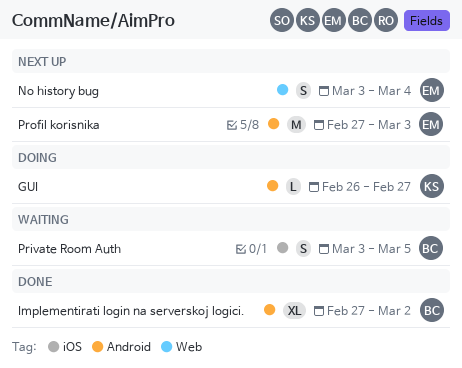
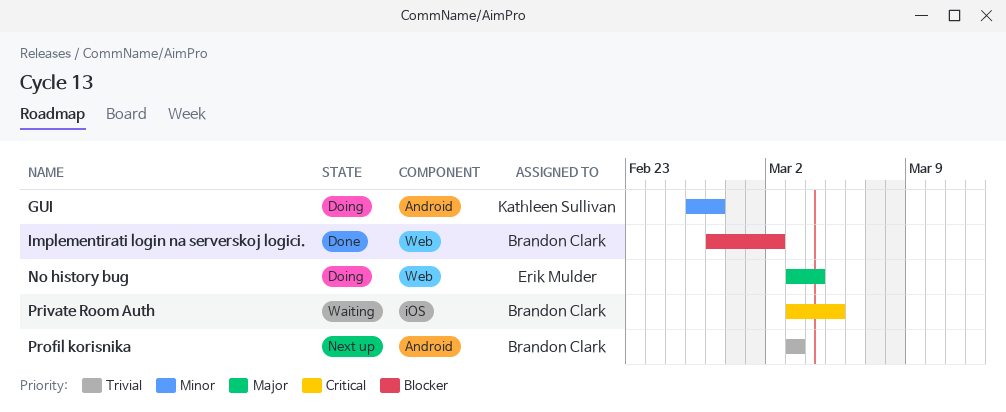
Implementirati login na serverskoj logici., label: Android -> Web
No history bug, status: Next up -> Doing
Profil korisnika, owner: Erik Mulder -> Brandon Clark
Profil korisnika, start: Feb 27 -> Mar 3

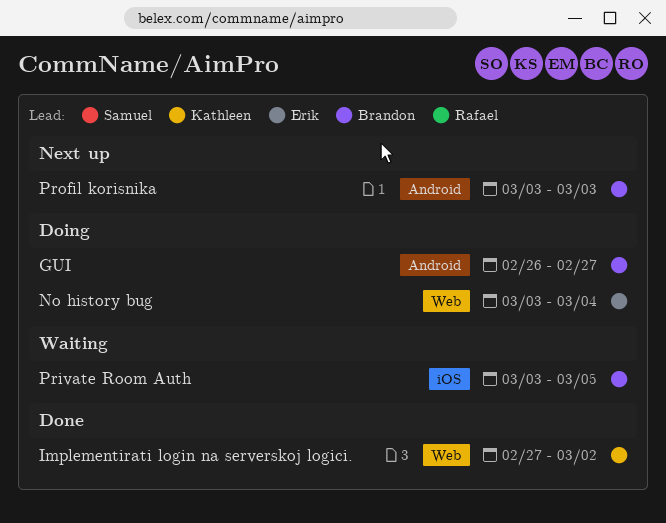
GUI, owner: Kathleen Sullivan -> Brandon Clark
Implementirati login na serverskoj logici., owner: Brandon Clark -> Kathleen Sullivan

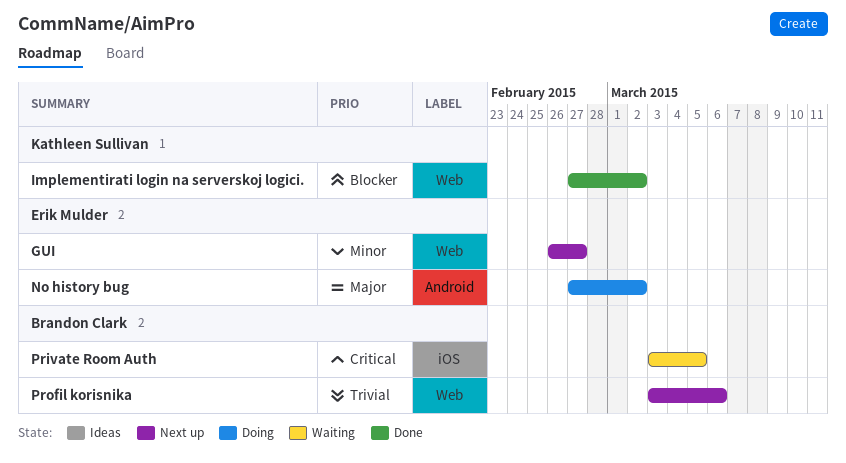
GUI, status: Doing -> Next up
GUI, owner: Brandon Clark -> Erik Mulder
GUI, label: Android -> Web
No history bug, label: Web -> Android
No history bug, start: Mar 3 -> Feb 27
No history bug, due: Mar 4 -> Mar 2
Profil korisnika, label: Android -> Web
Profil korisnika, due: Mar 3 -> Mar 6

